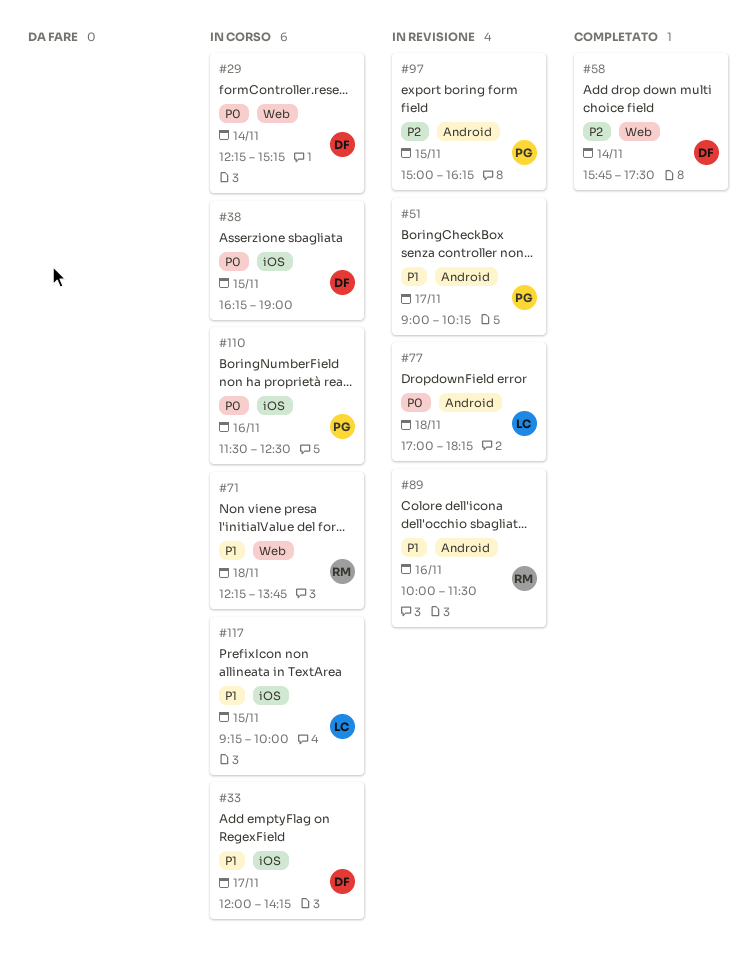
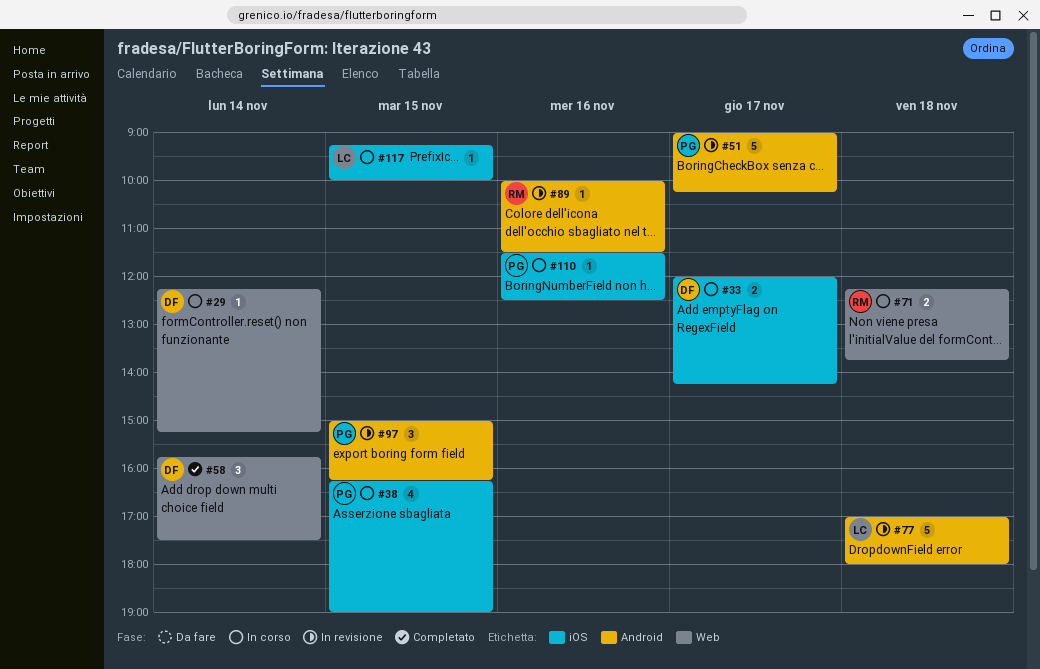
#38, owner: DF -> PG
#77, ends: 18:15 -> 18:00

